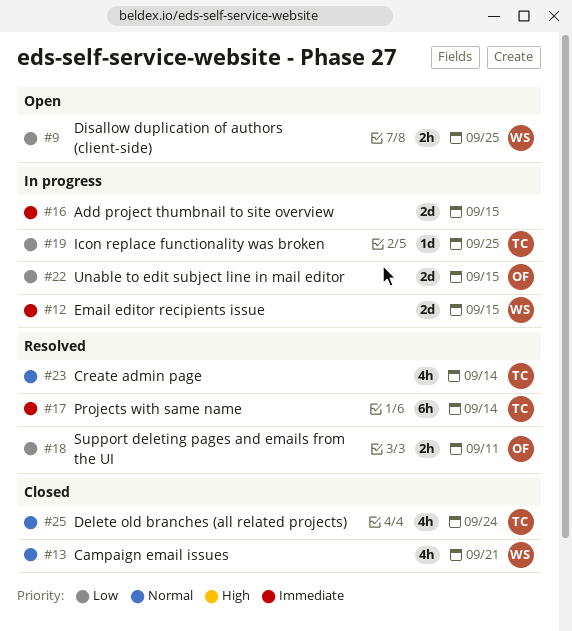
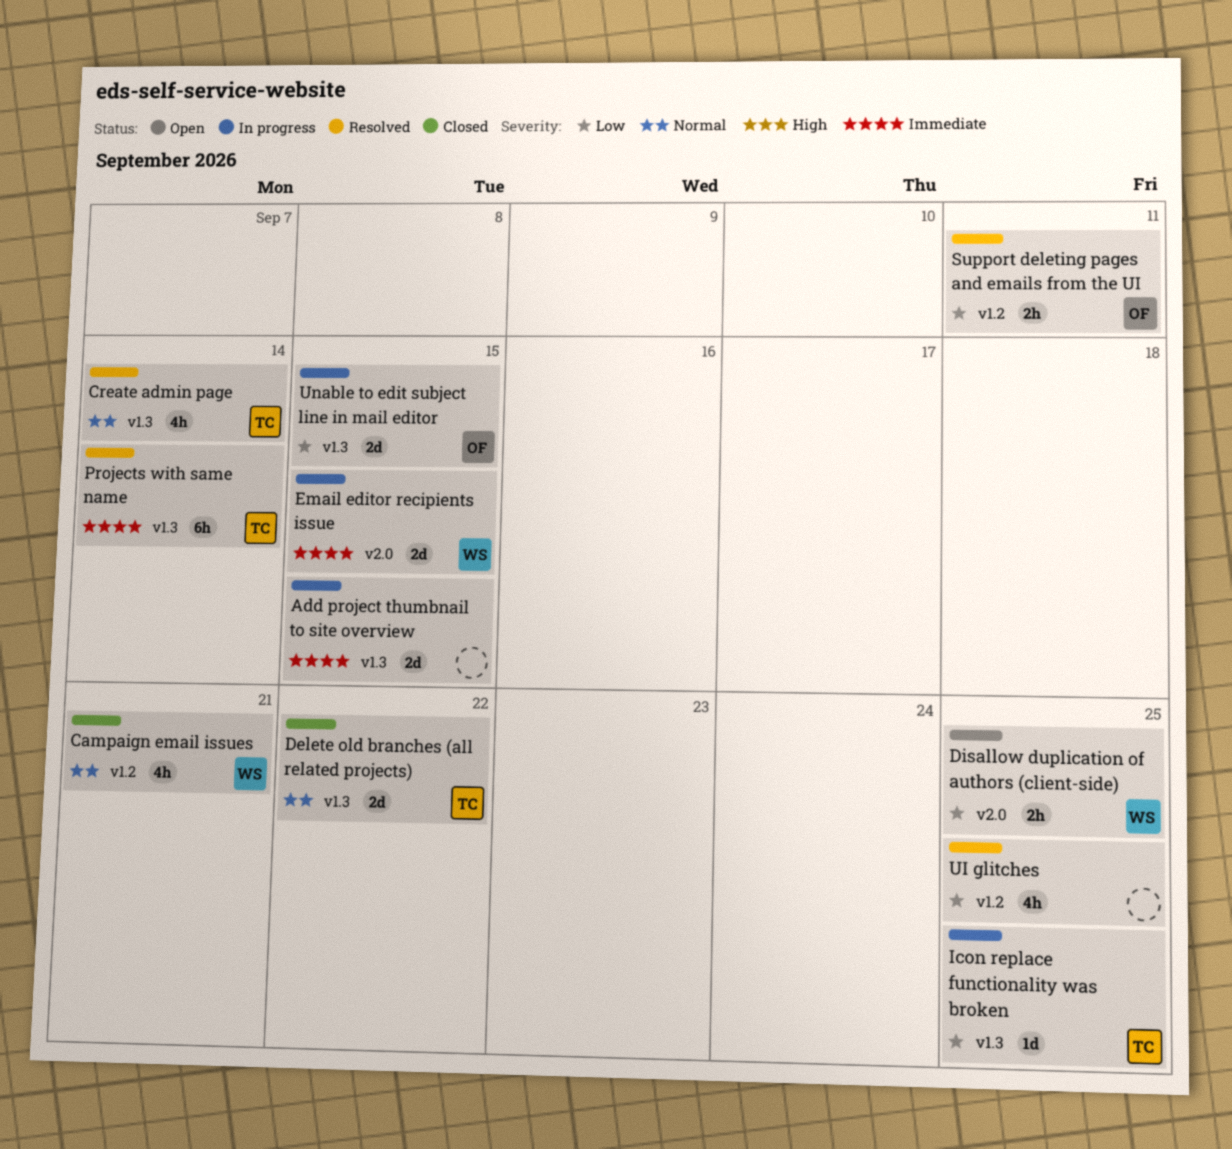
Delete old branches (all related projects), estimate: 4h -> 2d
Delete old branches (all related projects), due: Sep 24 -> Sep 22
UI glitches: none -> present

